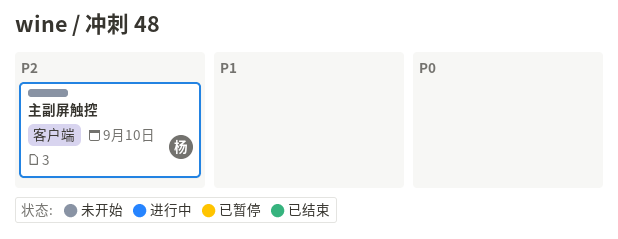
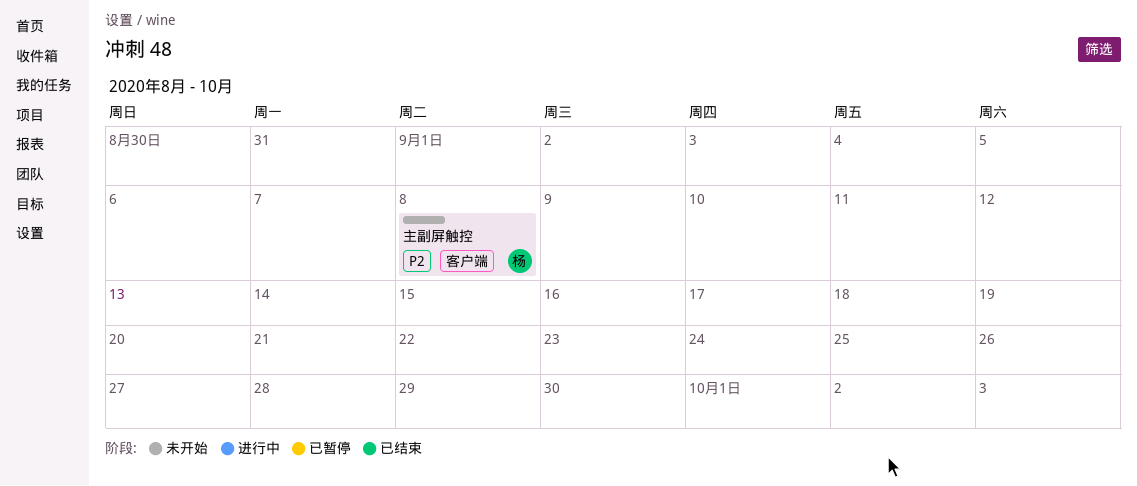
主副屏触控, due: Sep 10 -> Sep 8

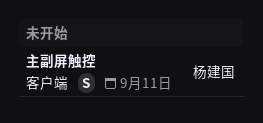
主副屏触控, due: Sep 8 -> Sep 11

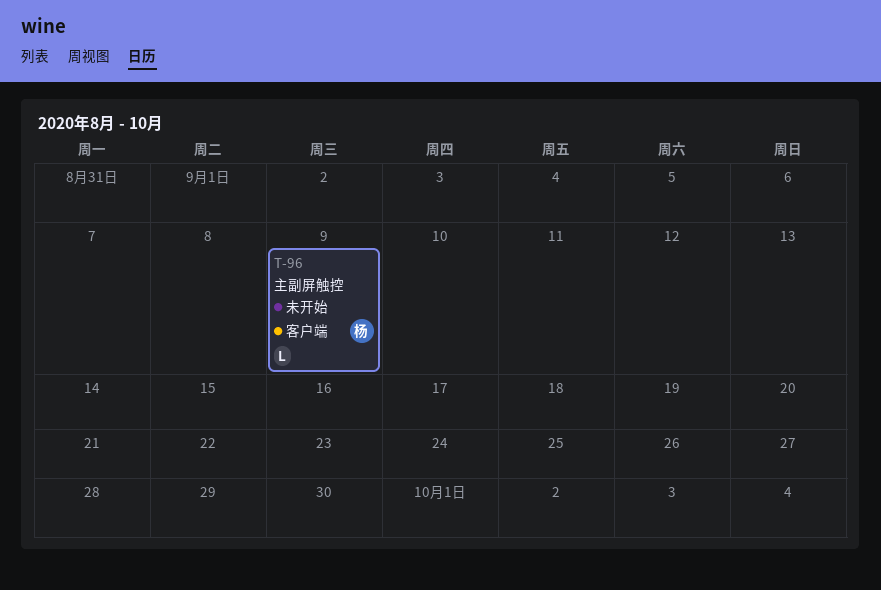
主副屏触控, estimate: S -> L
主副屏触控, due: Sep 11 -> Sep 9

